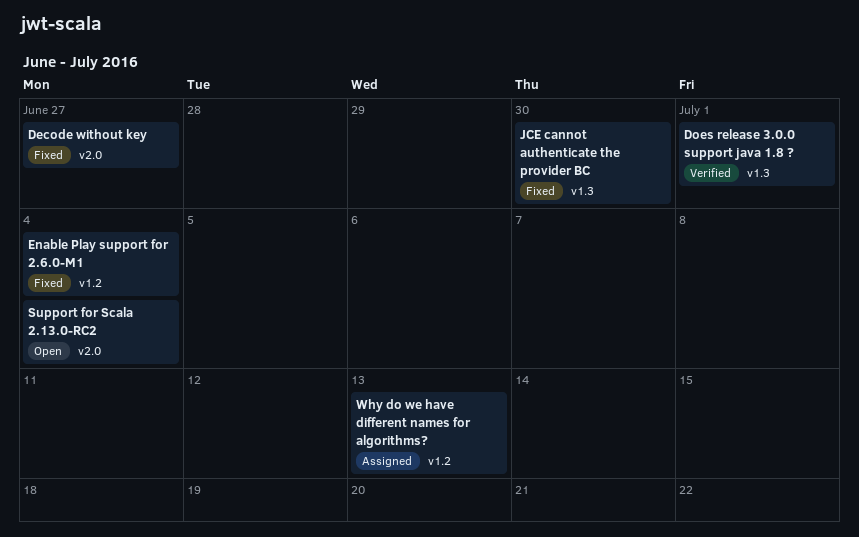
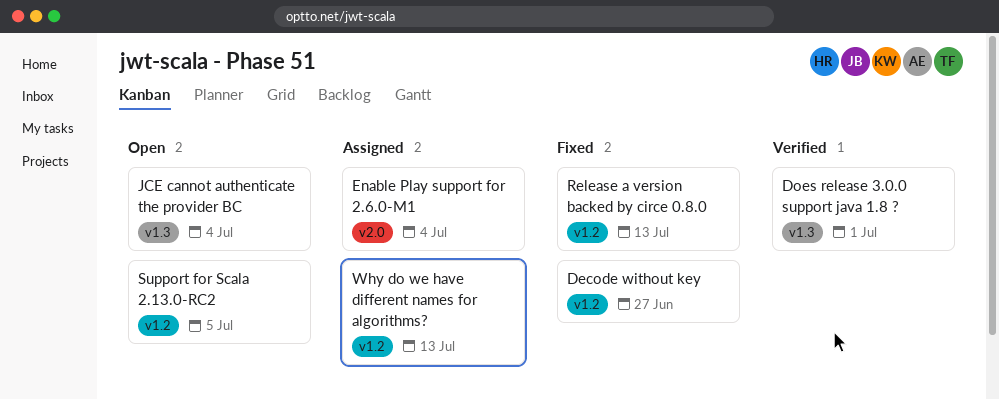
Decode without key, label: v2.0 -> v1.2
Enable Play support for 2.6.0-M1, status: Fixed -> Assigned
Enable Play support for 2.6.0-M1, label: v1.2 -> v2.0
JCE cannot authenticate the provider BC, status: Fixed -> Open
JCE cannot authenticate the provider BC, due: Jun 30 -> Jul 4
Release a version backed by circe 0.8.0: none -> present
Support for Scala 2.13.0-RC2, label: v2.0 -> v1.2
Support for Scala 2.13.0-RC2, due: Jul 4 -> Jul 5

